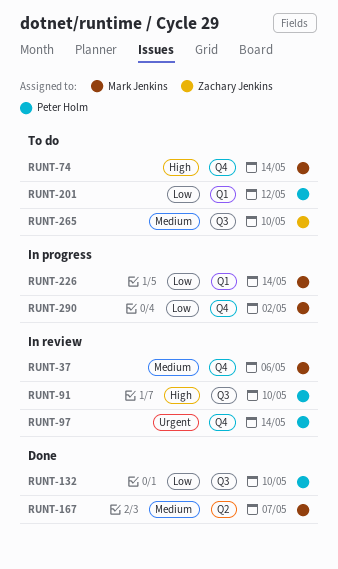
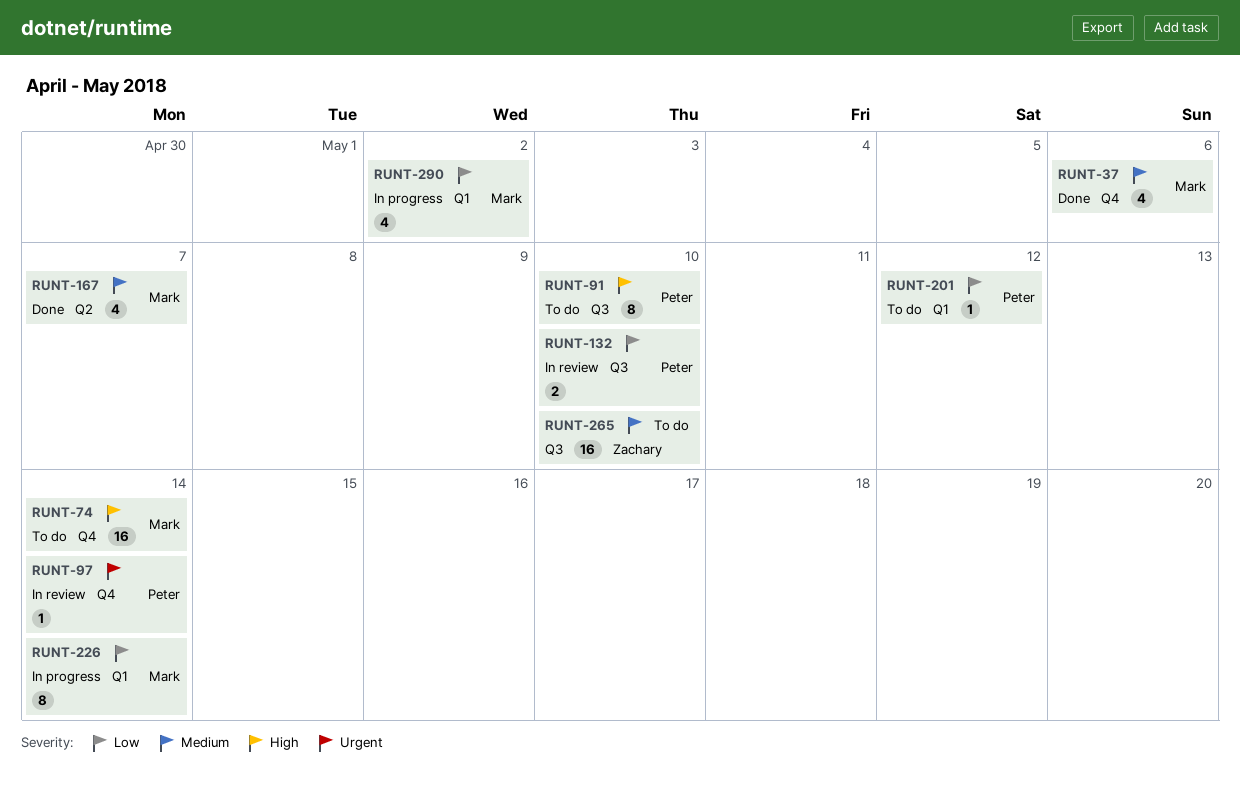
RUNT-37, status: In review -> Done
RUNT-91, status: In review -> To do
RUNT-132, status: Done -> In review
RUNT-290, label: Q4 -> Q1

